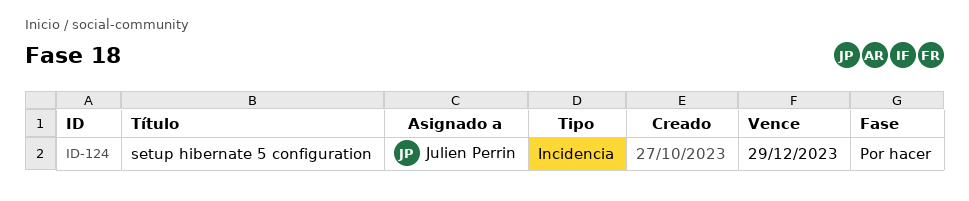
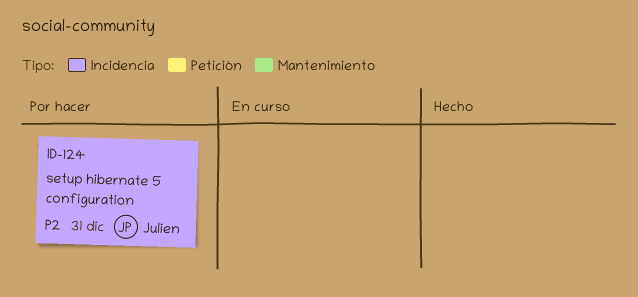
ID-124, due: Dec 29 -> Dec 31

